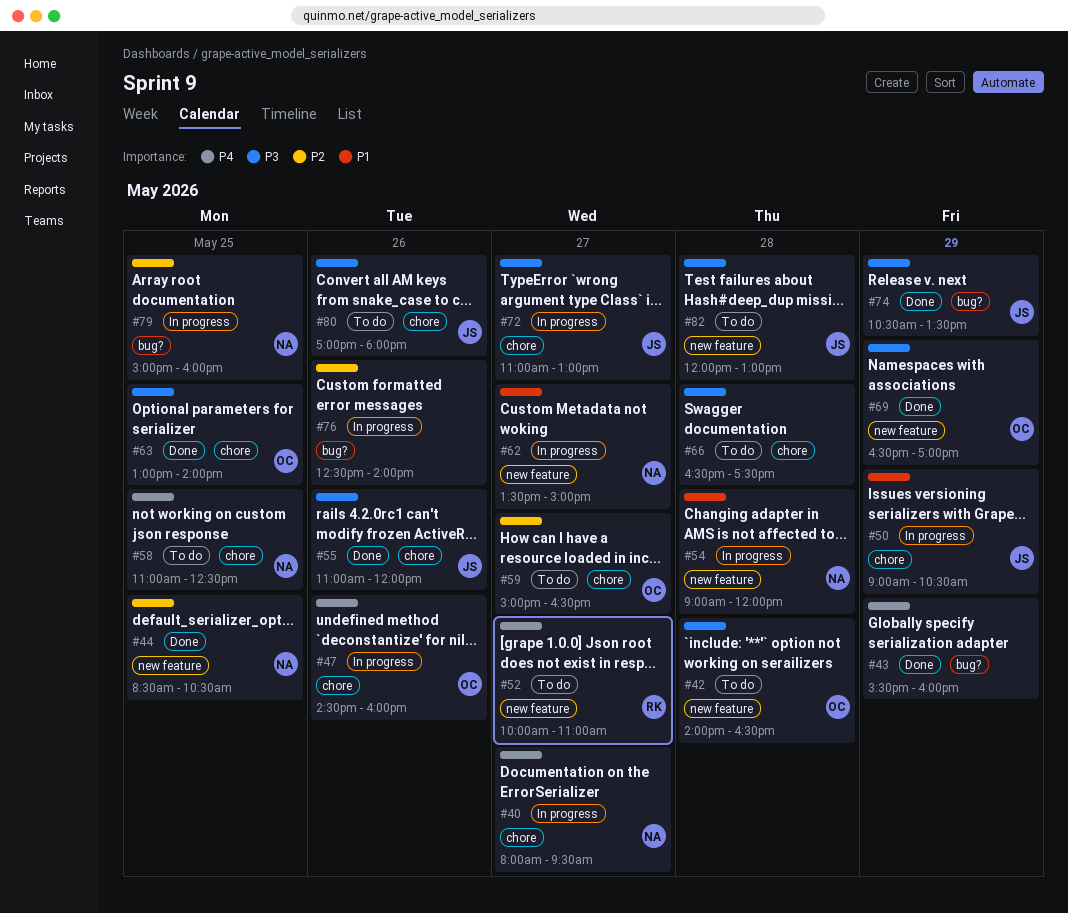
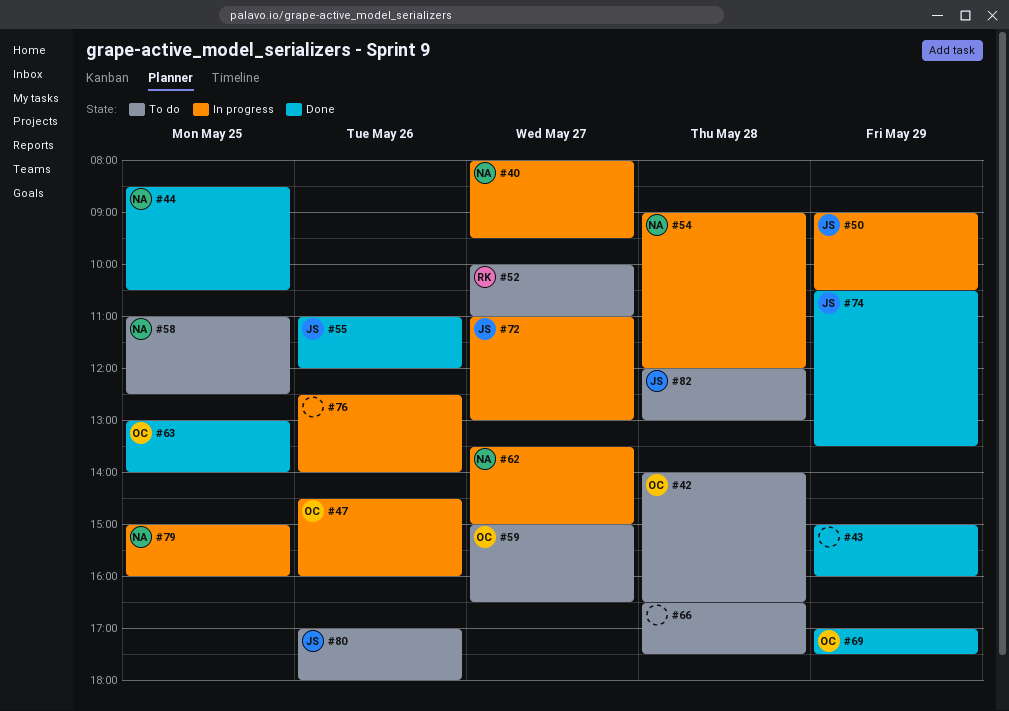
#43, begins: 15:30 -> 15:00
#69, begins: 16:30 -> 17:00
#69, ends: 17:00 -> 17:30

